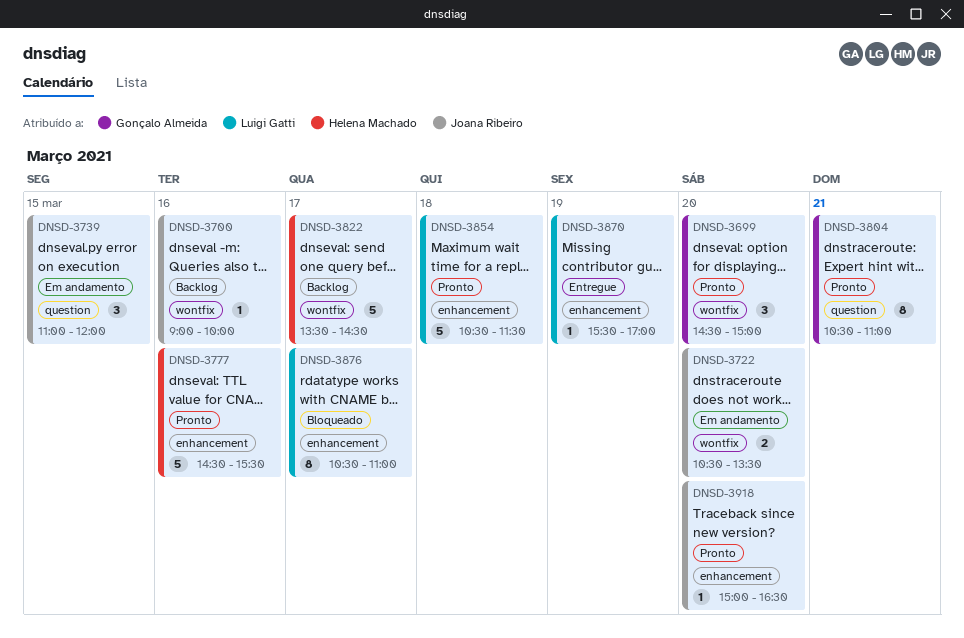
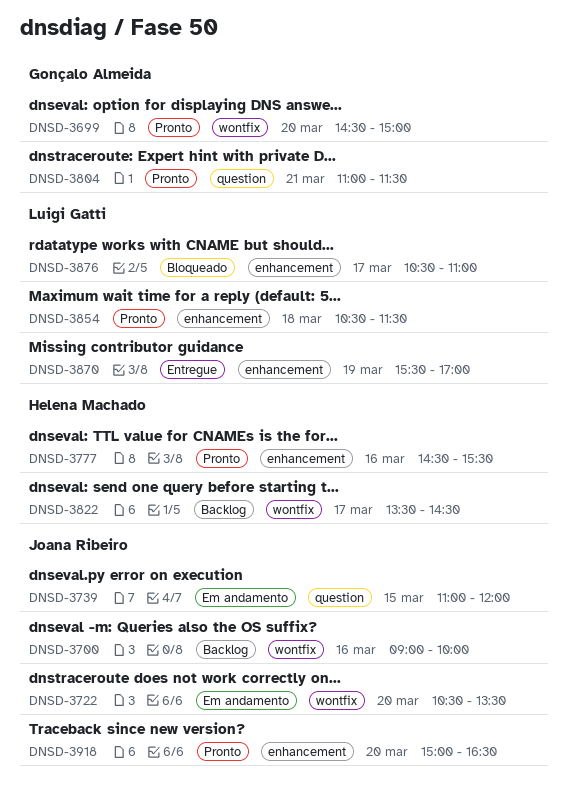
DNSD-3804, begins: 10:30 -> 11:00
DNSD-3804, ends: 11:00 -> 11:30

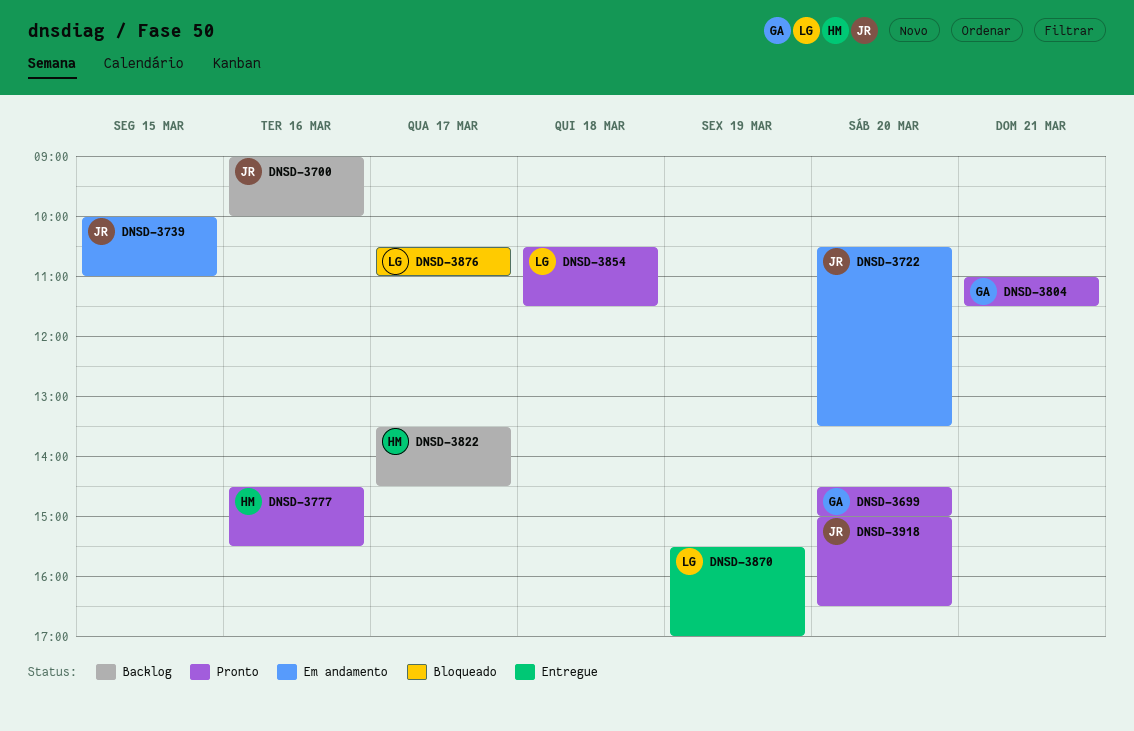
DNSD-3739, begins: 11:00 -> 10:00
DNSD-3739, ends: 12:00 -> 11:00

